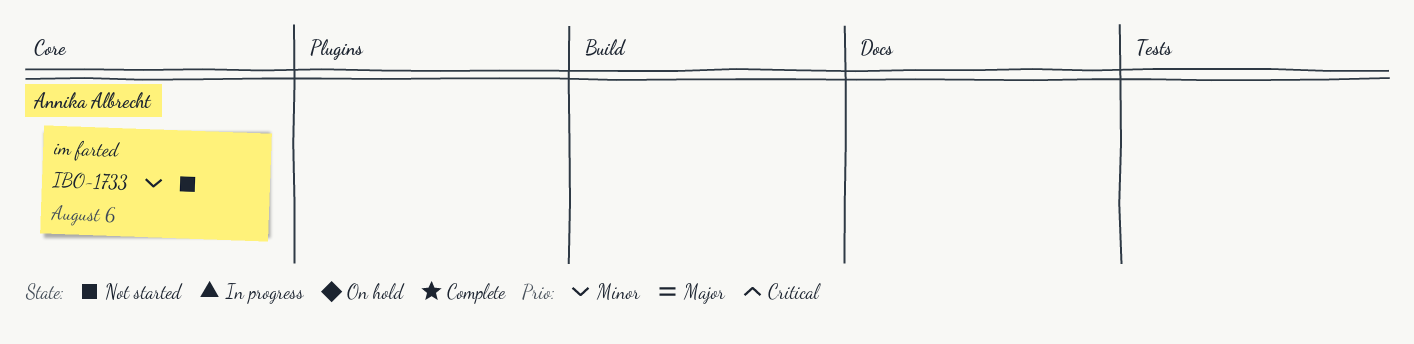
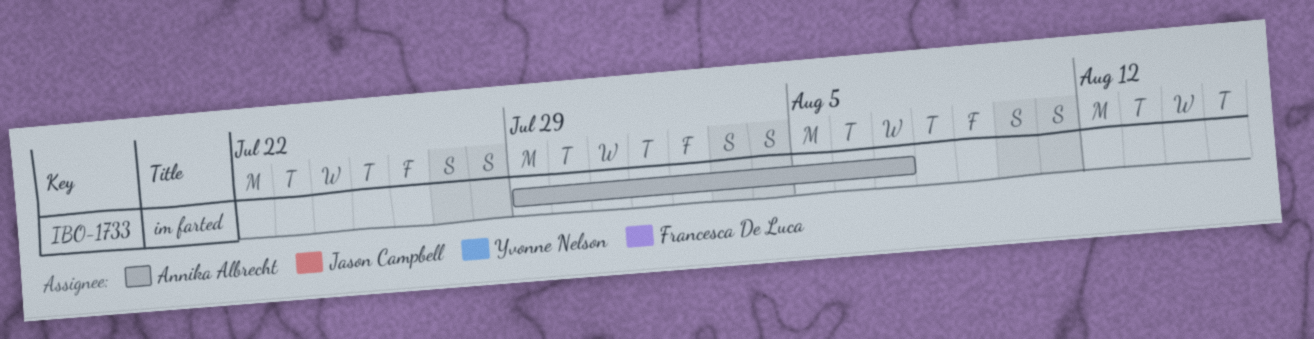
IBO-1733, due: Aug 6 -> Aug 7

